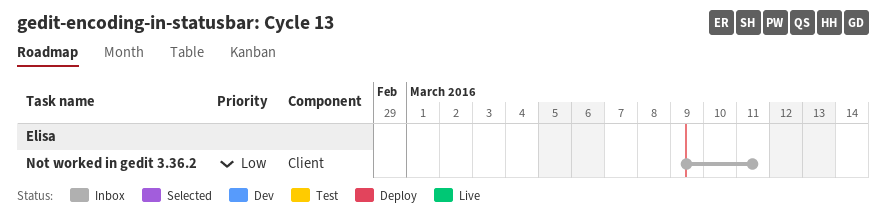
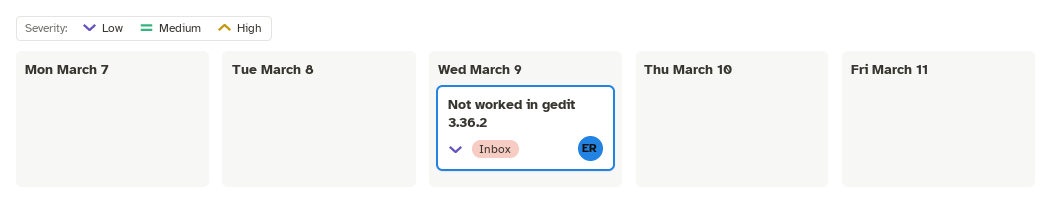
Not worked in gedit 3.36.2, due: Mar 11 -> Mar 9

